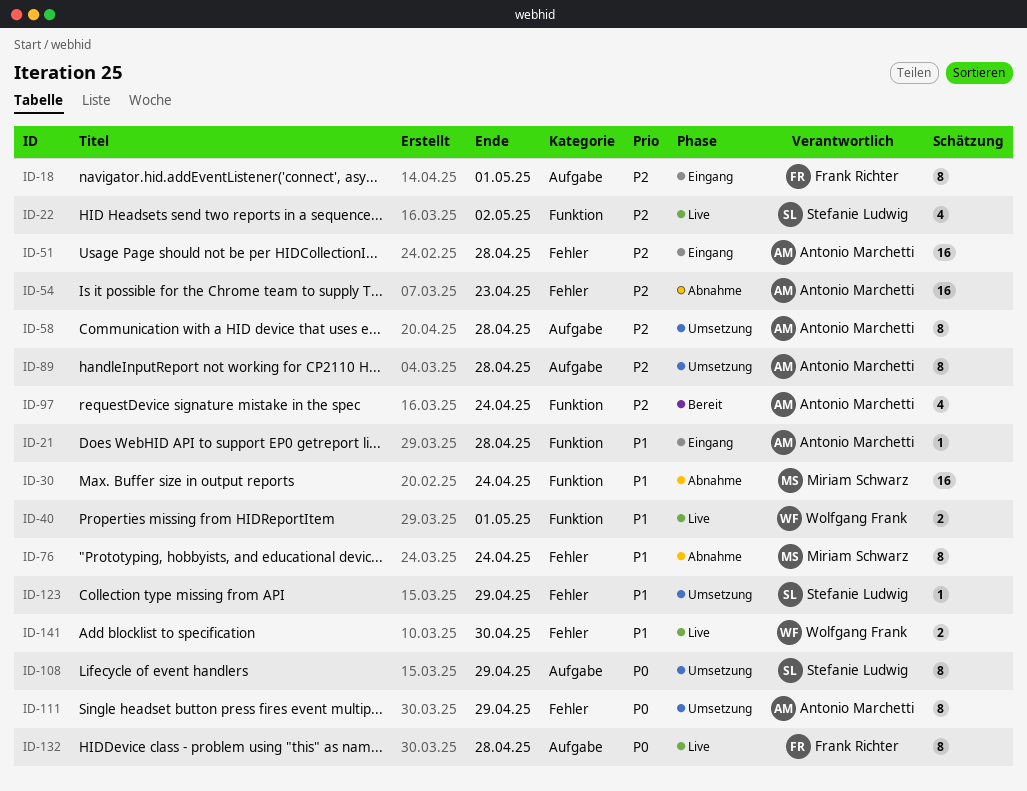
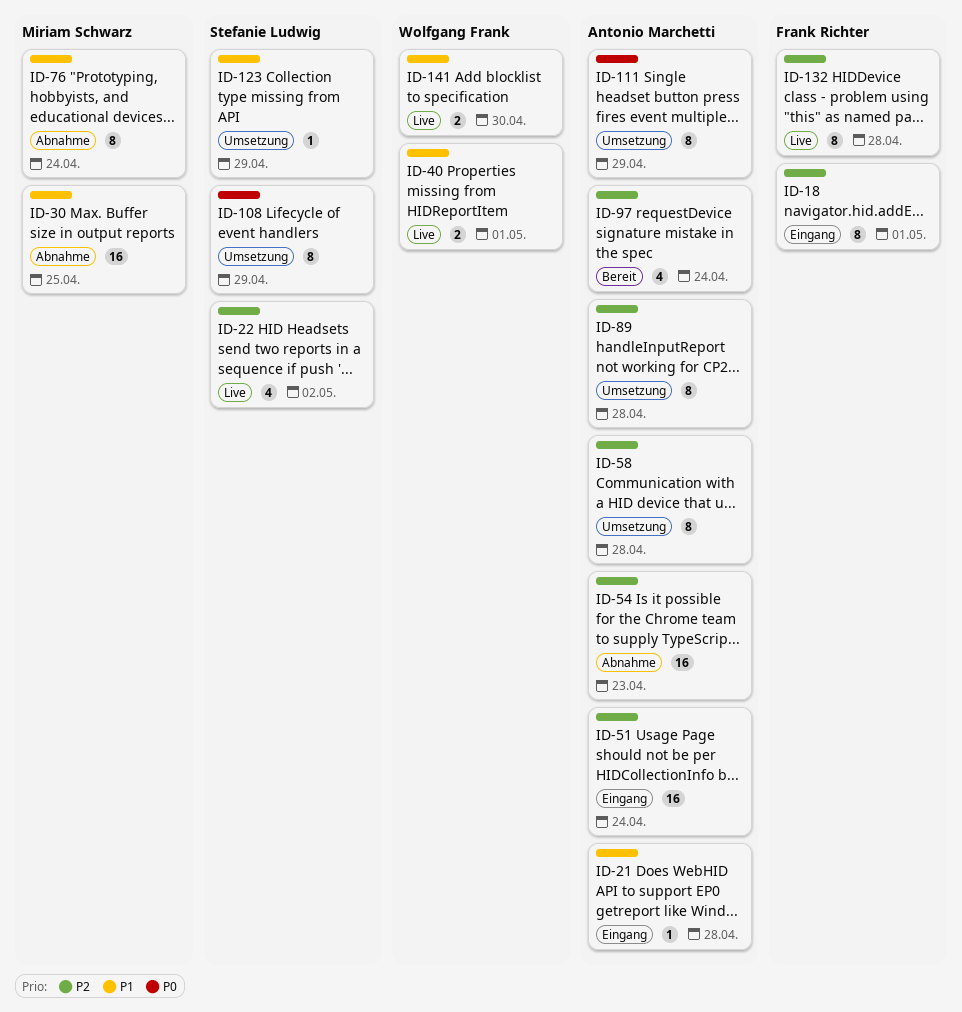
ID-30, due: Apr 24 -> Apr 25
ID-51, due: Apr 28 -> Apr 24
ID-132, priority: P0 -> P2

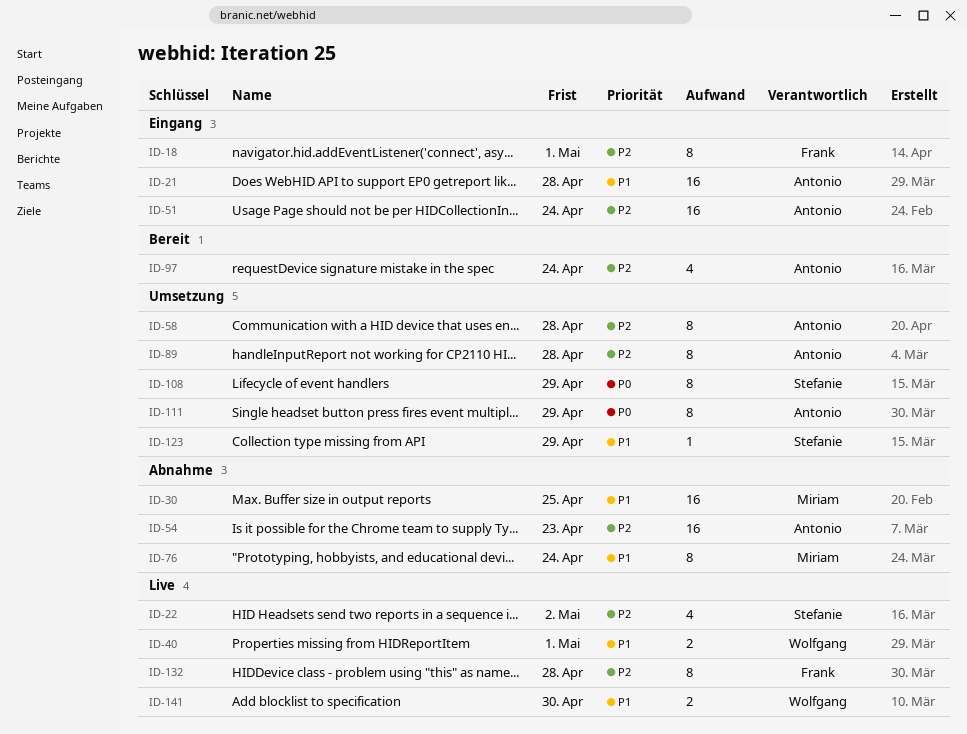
ID-21, estimate: 1 -> 16

